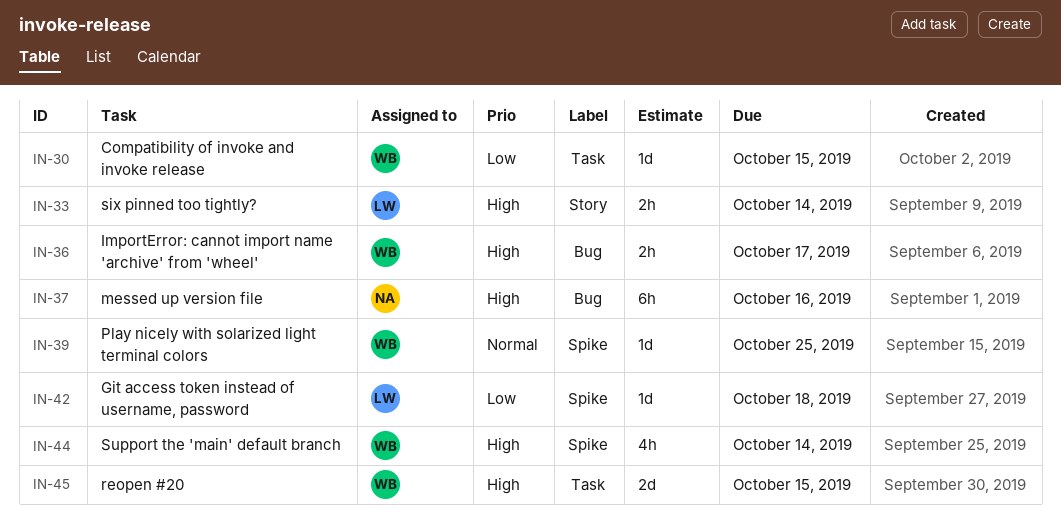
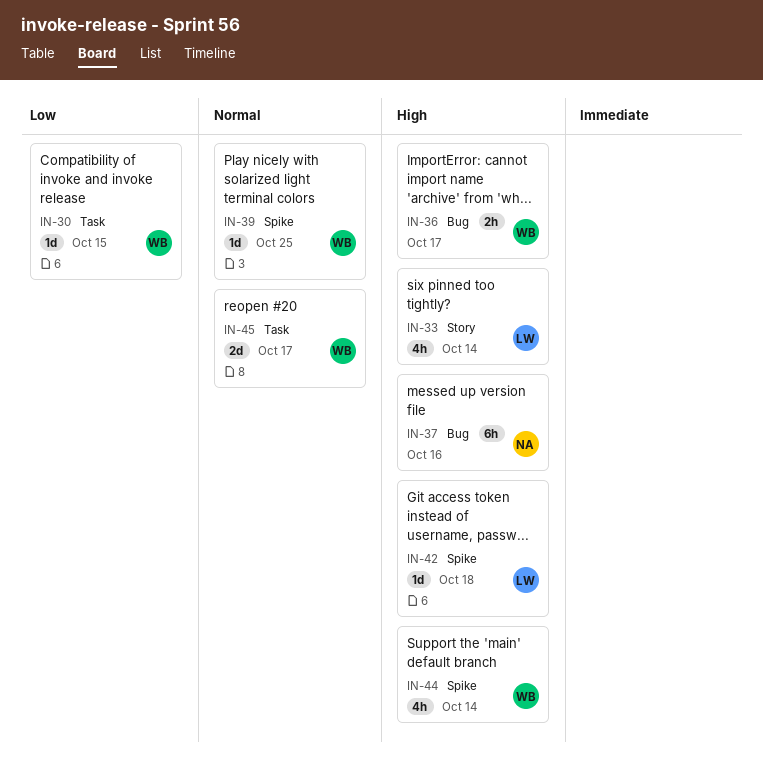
IN-33, estimate: 2h -> 4h
IN-42, priority: Low -> High
IN-45, priority: High -> Normal
IN-45, due: Oct 15 -> Oct 17

